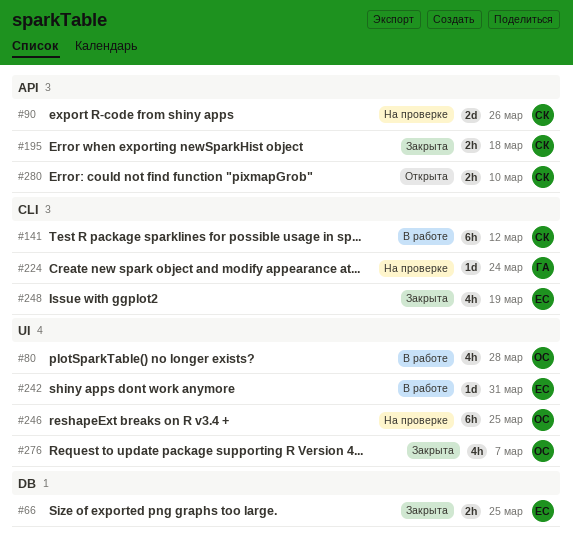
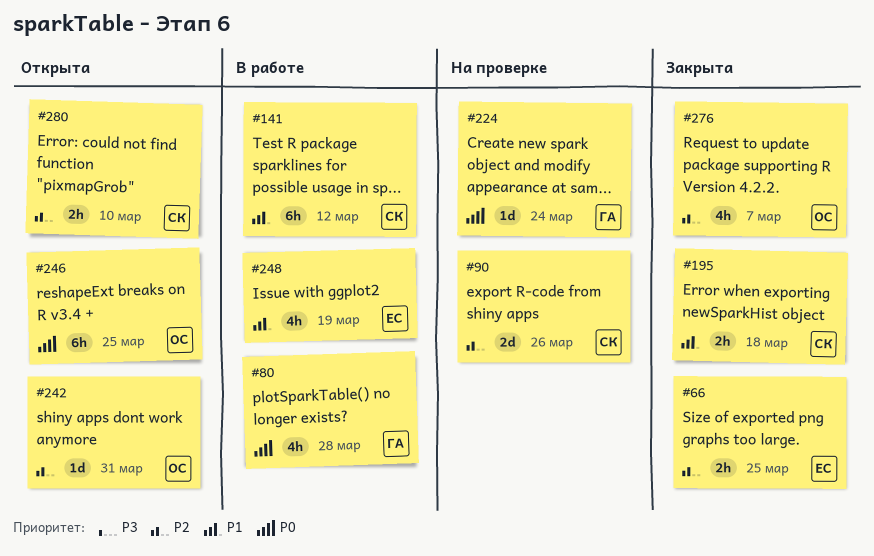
#80, owner: ОС -> ГА
#242, status: В работе -> Открыта
#242, owner: ЕС -> ОС
#246, status: На проверке -> Открыта
#248, status: Закрыта -> В работе

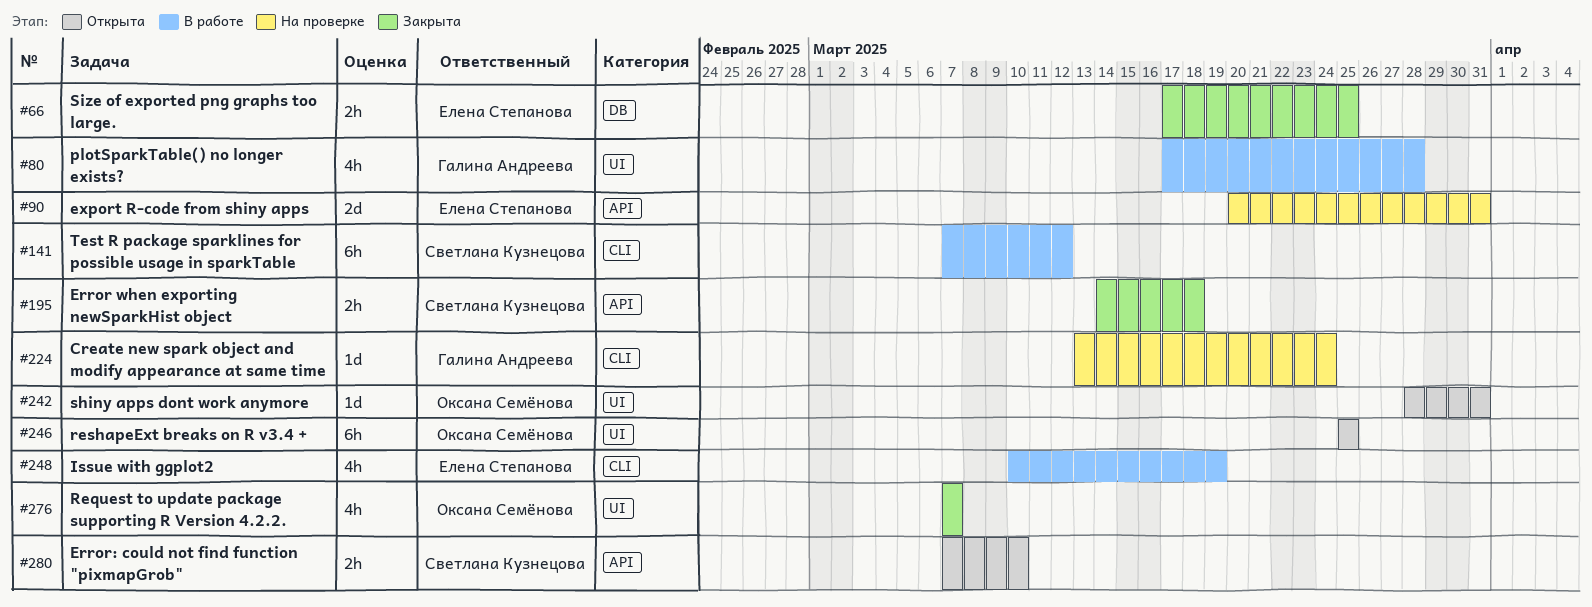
#90, owner: Светлана Кузнецова -> Елена Степанова
#90, due: Mar 26 -> Mar 31

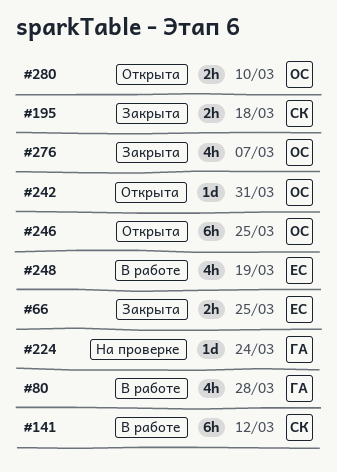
#90: present -> none
#280, owner: Светлана Кузнецова -> Оксана Семёнова

